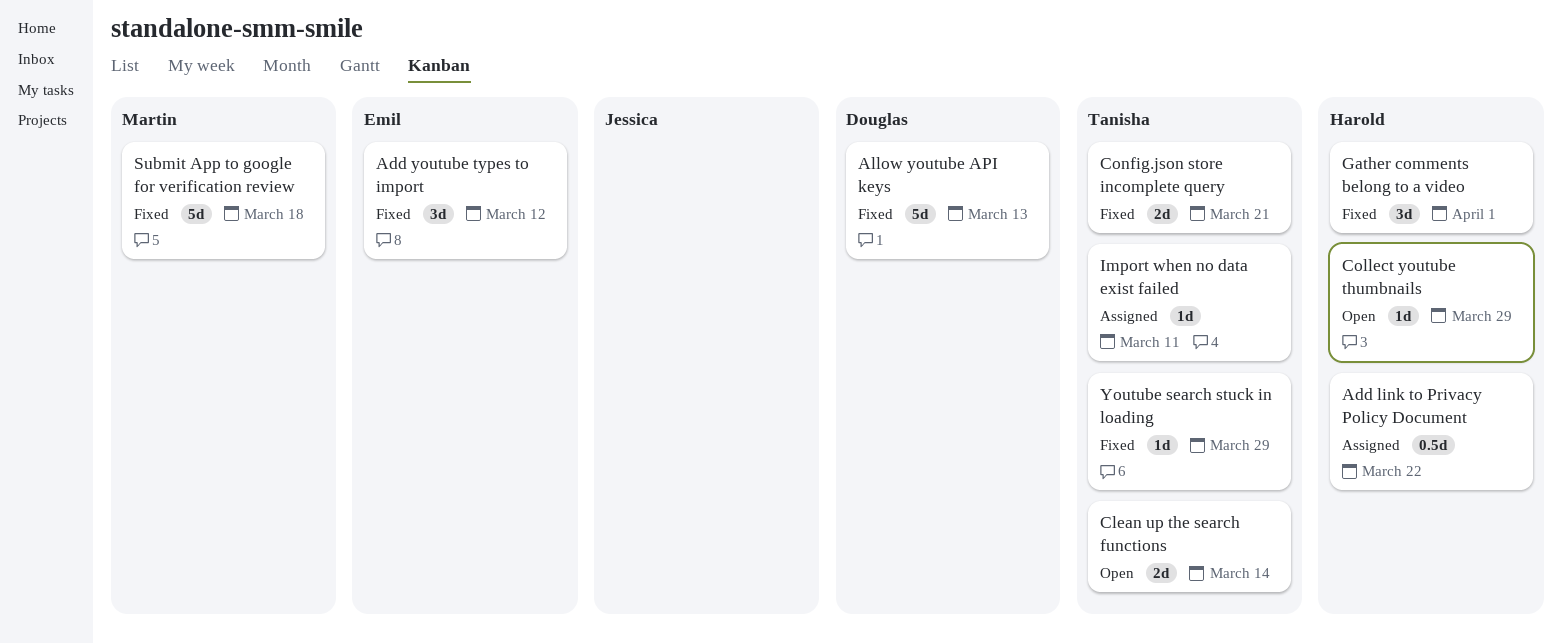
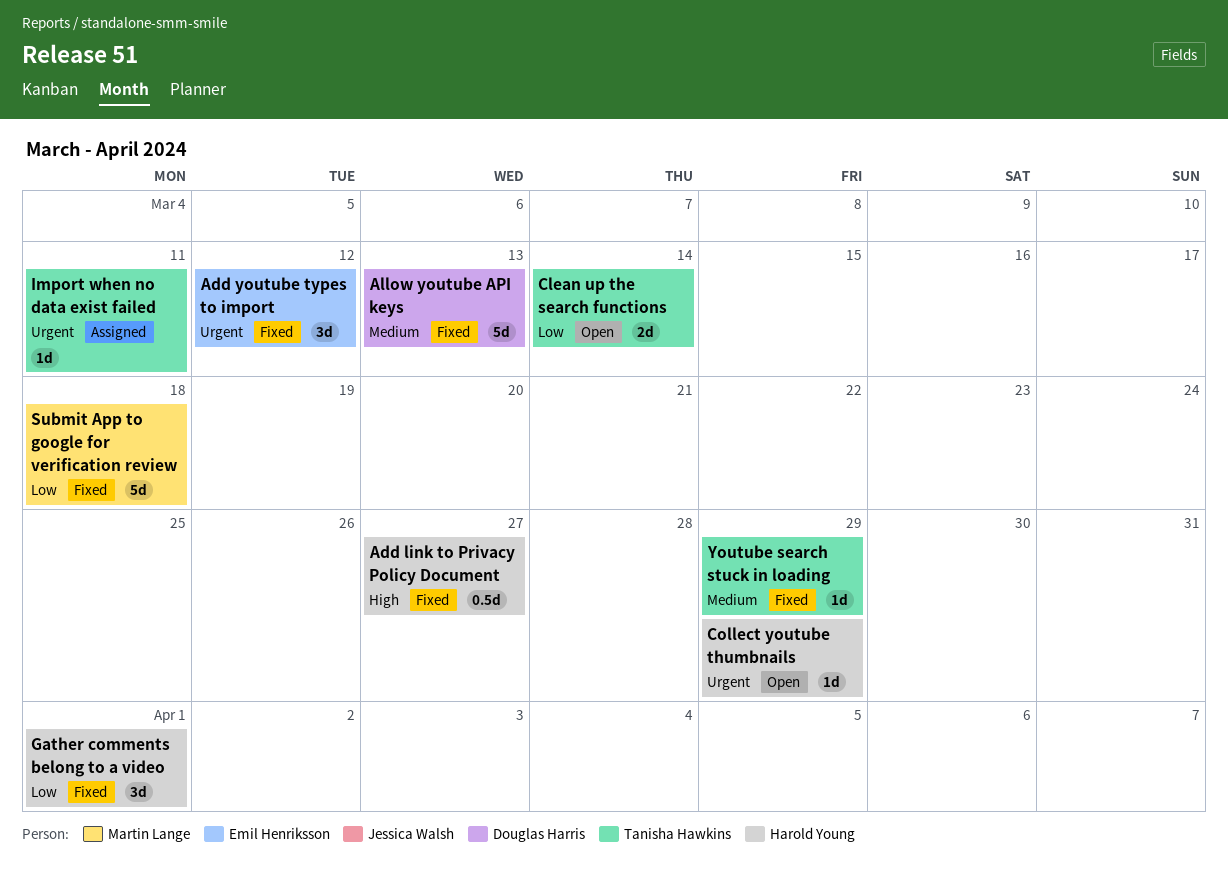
Add link to Privacy Policy Document, status: Assigned -> Fixed
Add link to Privacy Policy Document, due: Mar 22 -> Mar 27
Config.json store incomplete query: present -> none

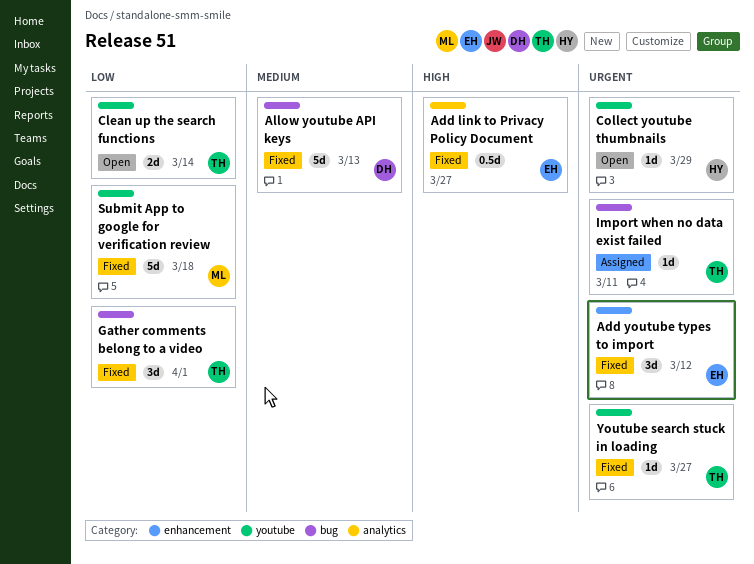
Add link to Privacy Policy Document, owner: Harold Young -> Emil Henriksson
Gather comments belong to a video, owner: Harold Young -> Tanisha Hawkins
Youtube search stuck in loading, priority: Medium -> Urgent
Youtube search stuck in loading, due: Mar 29 -> Mar 27

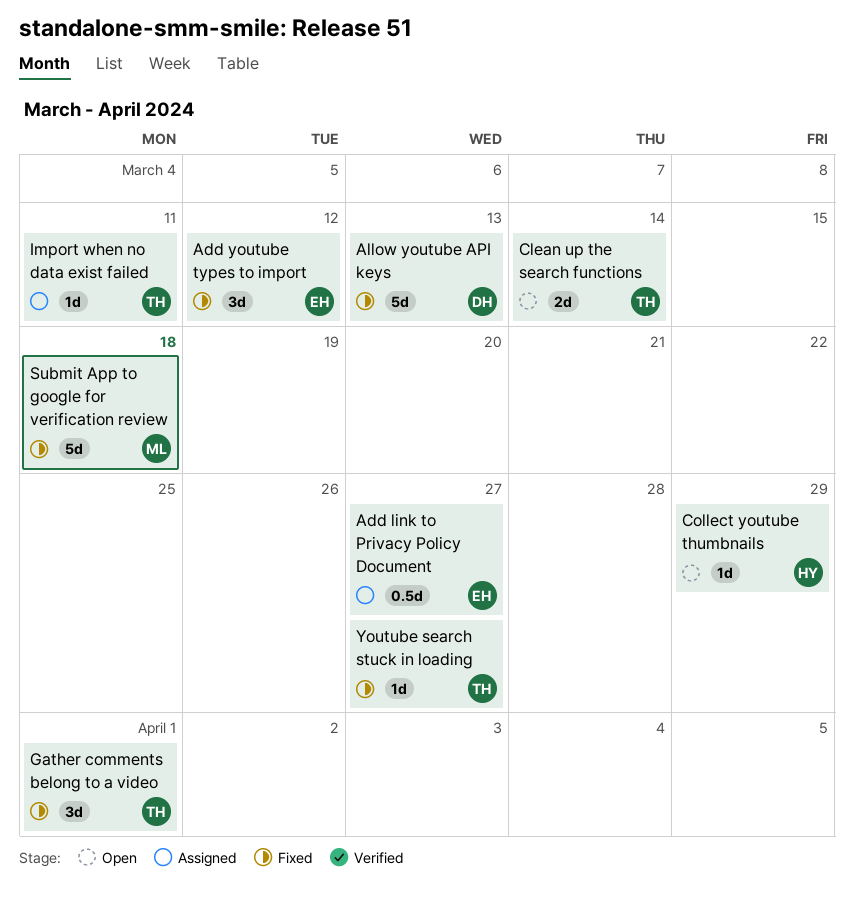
Add link to Privacy Policy Document, status: Fixed -> Assigned

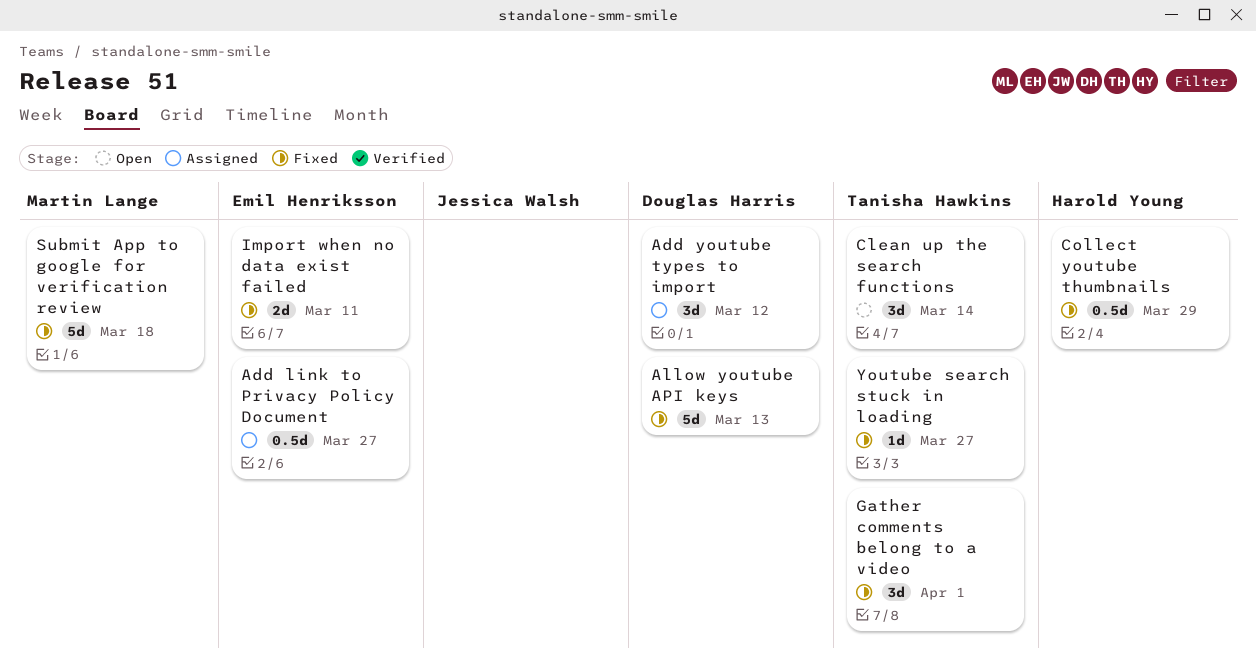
Add youtube types to import, status: Fixed -> Assigned
Add youtube types to import, owner: Emil Henriksson -> Douglas Harris
Clean up the search functions, estimate: 2d -> 3d
Collect youtube thumbnails, status: Open -> Fixed
Collect youtube thumbnails, estimate: 1d -> 0.5d
Import when no data exist failed, status: Assigned -> Fixed
Import when no data exist failed, owner: Tanisha Hawkins -> Emil Henriksson
Import when no data exist failed, estimate: 1d -> 2d

